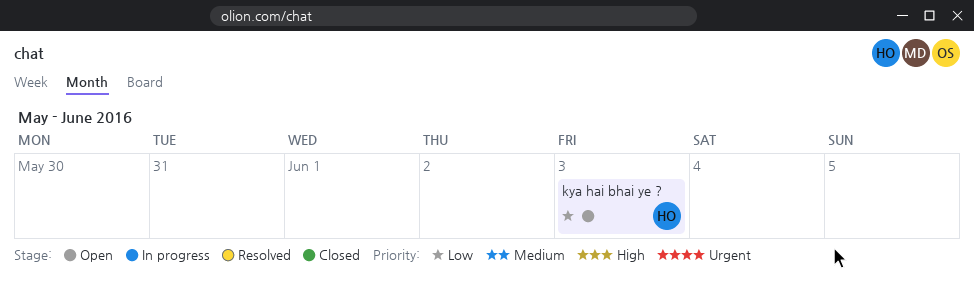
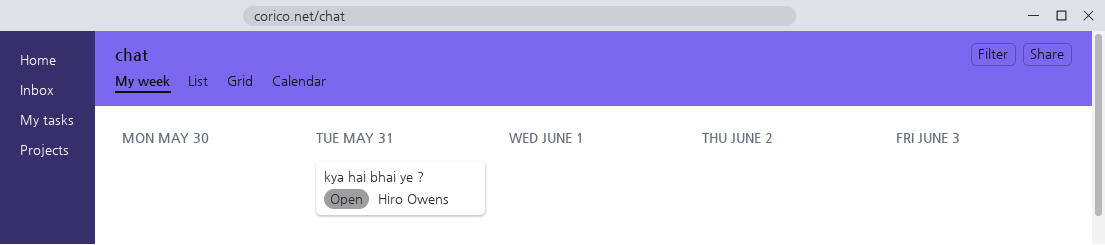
kya hai bhai ye ?, due: Jun 3 -> May 31

